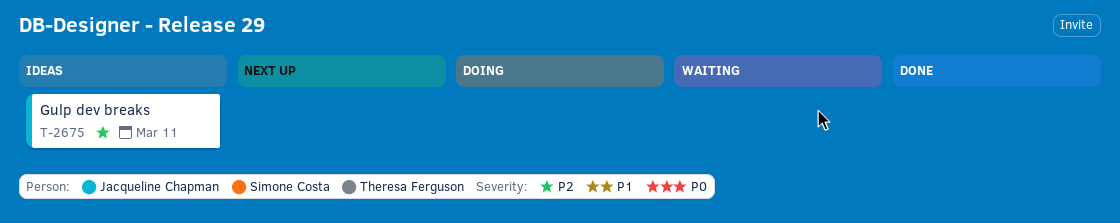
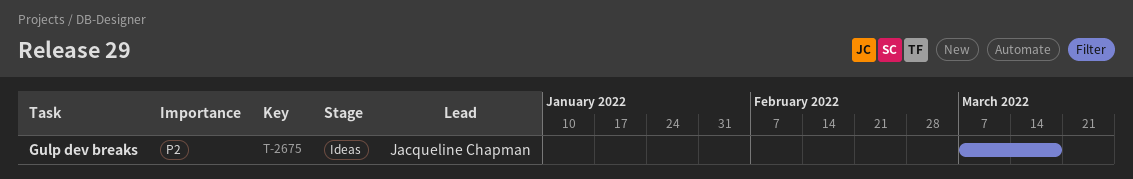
T-2675, due: Mar 11 -> Mar 18

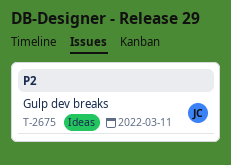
T-2675, due: Mar 18 -> Mar 11

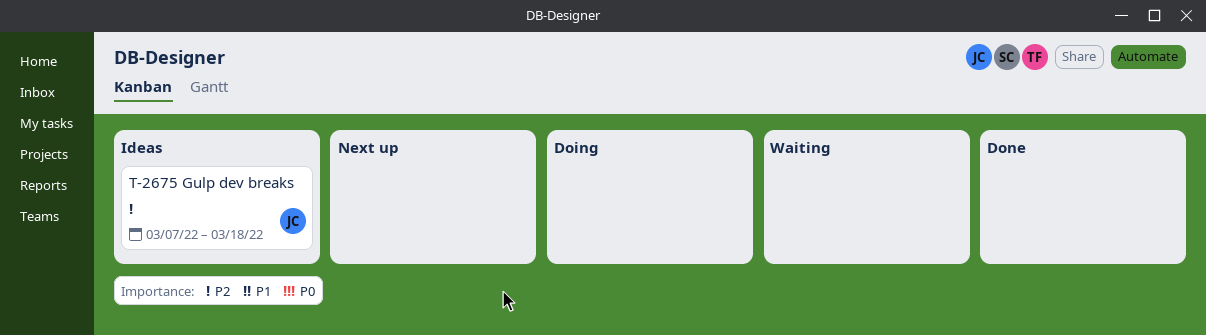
T-2675, due: Mar 11 -> Mar 18

